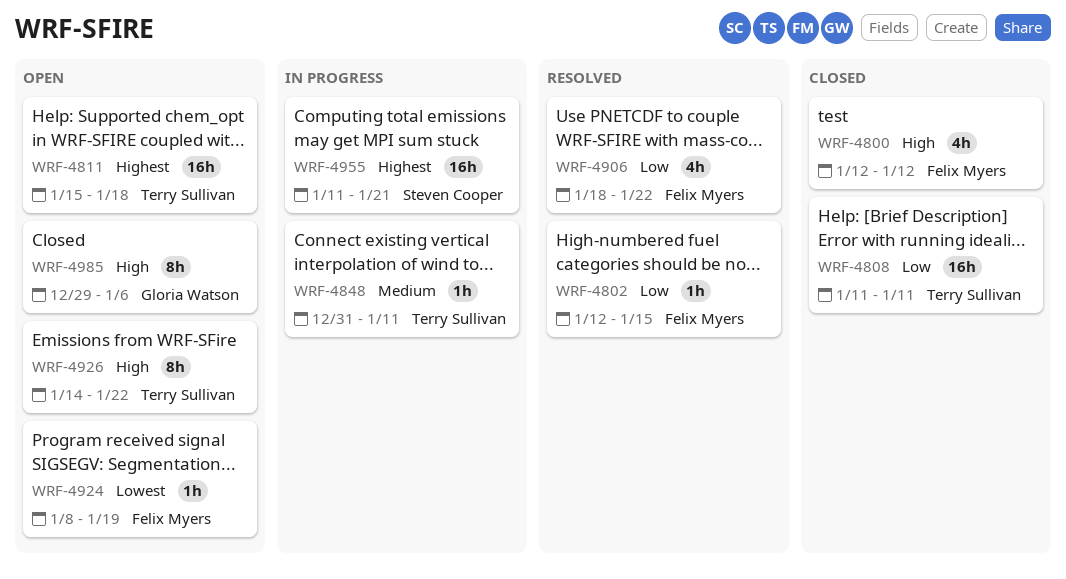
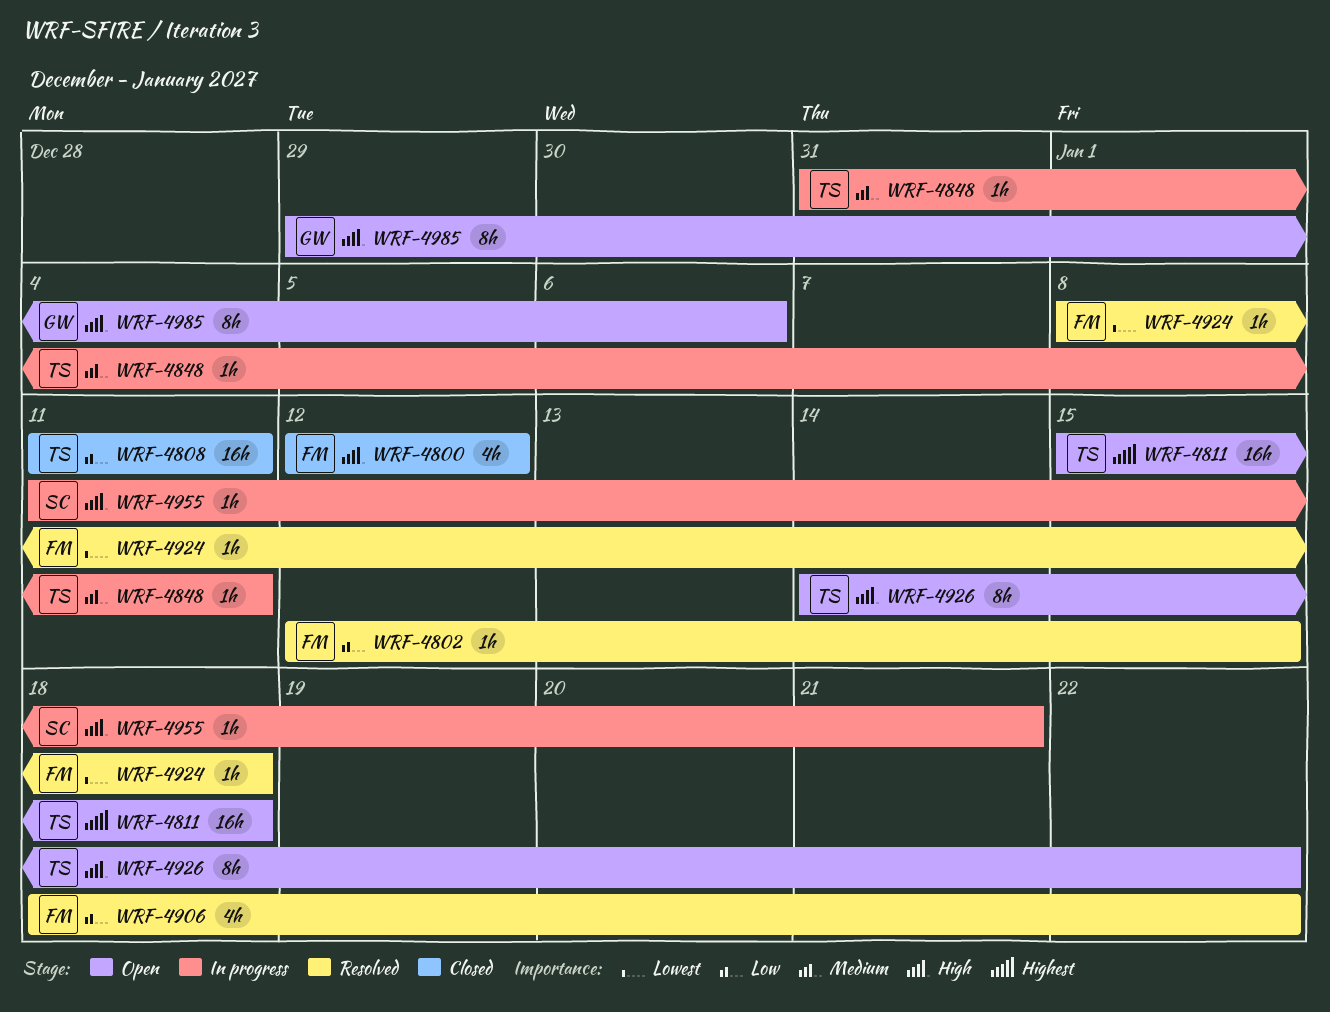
WRF-4924, status: Open -> Resolved
WRF-4924, due: Jan 19 -> Jan 18
WRF-4955, priority: Highest -> High
WRF-4955, estimate: 16h -> 1h

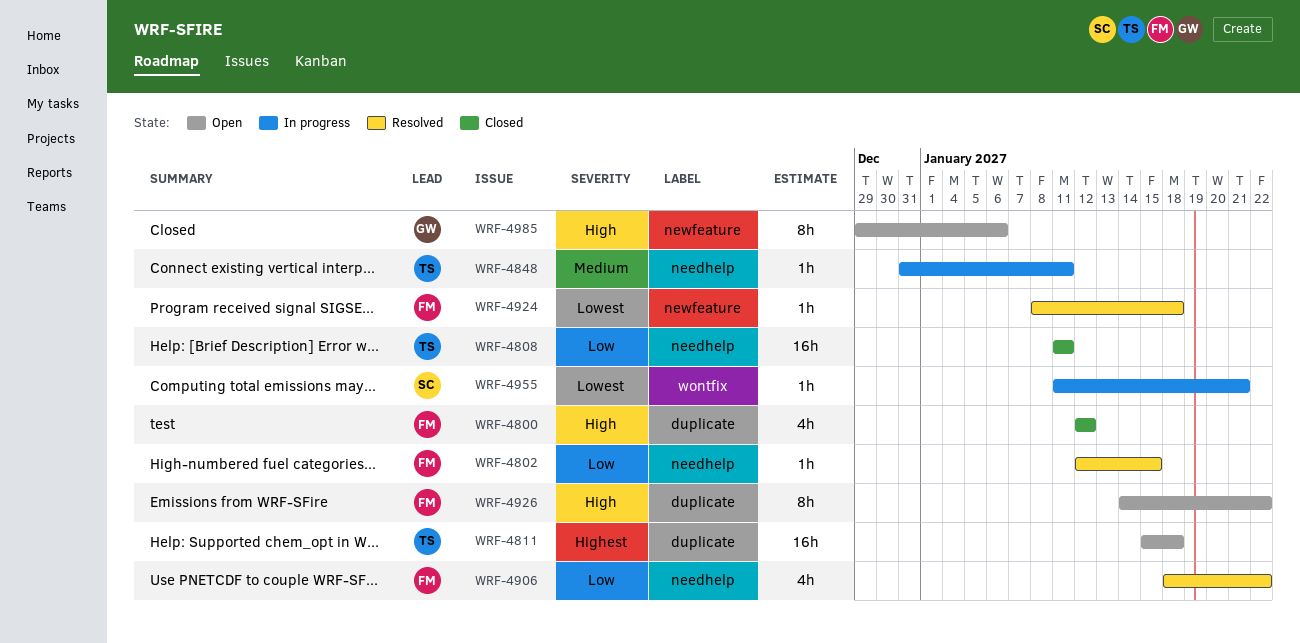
WRF-4926, owner: TS -> FM
WRF-4955, priority: High -> Lowest

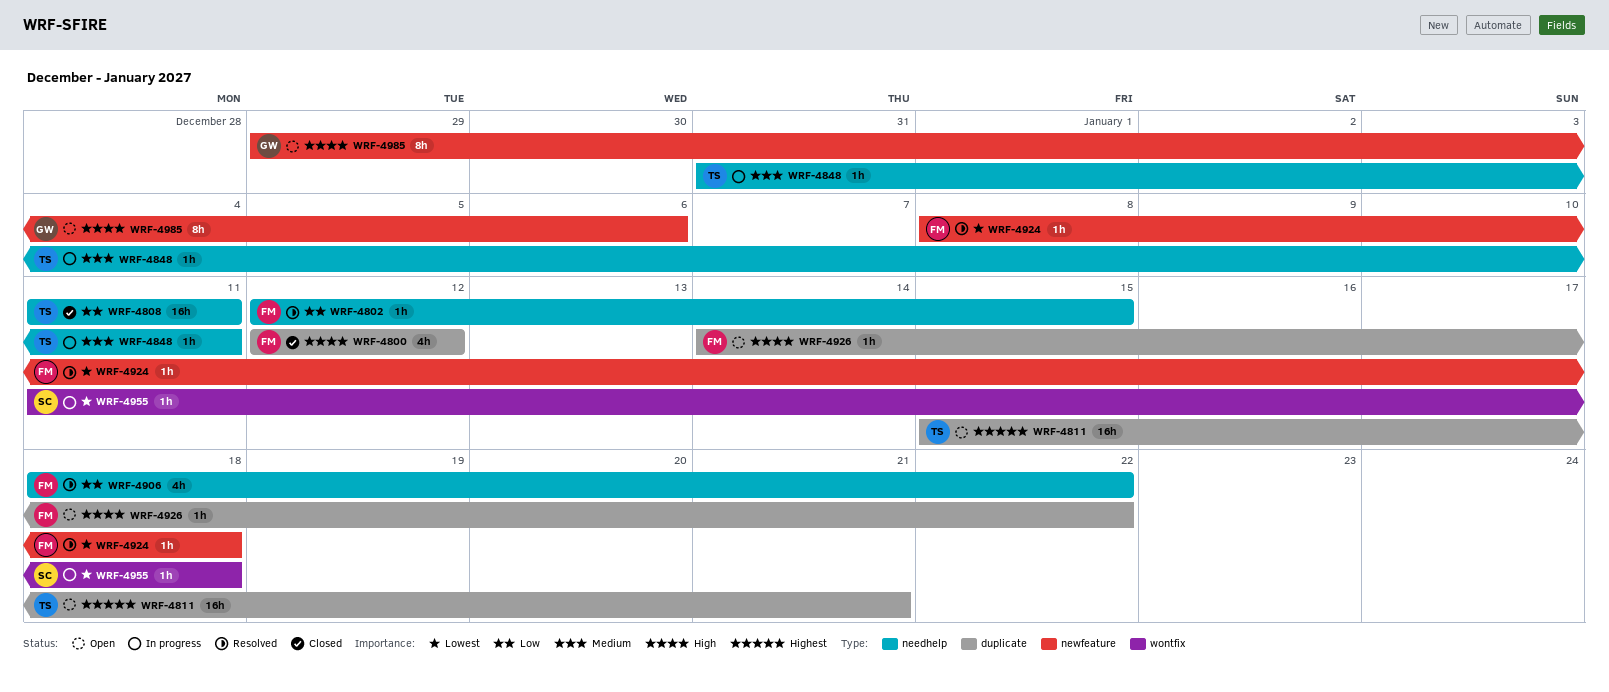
WRF-4811, due: Jan 18 -> Jan 21
WRF-4926, estimate: 8h -> 1h
WRF-4955, due: Jan 21 -> Jan 18

